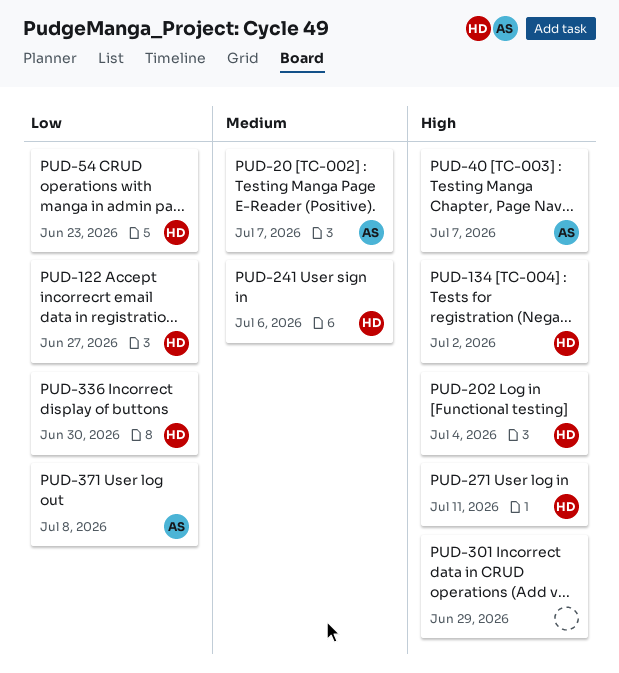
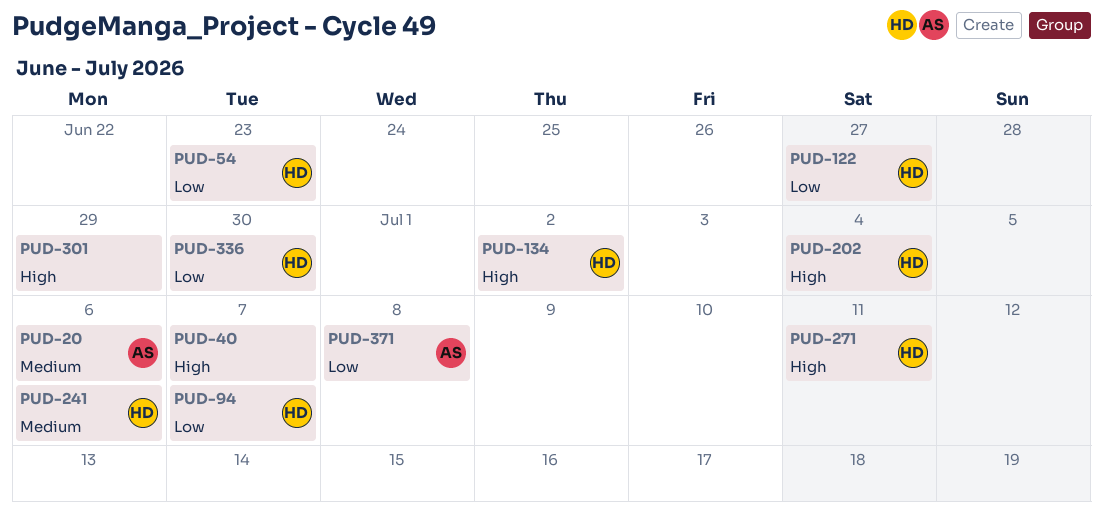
PUD-20, due: Jul 7 -> Jul 6
PUD-40, owner: AS -> none
PUD-94: none -> present

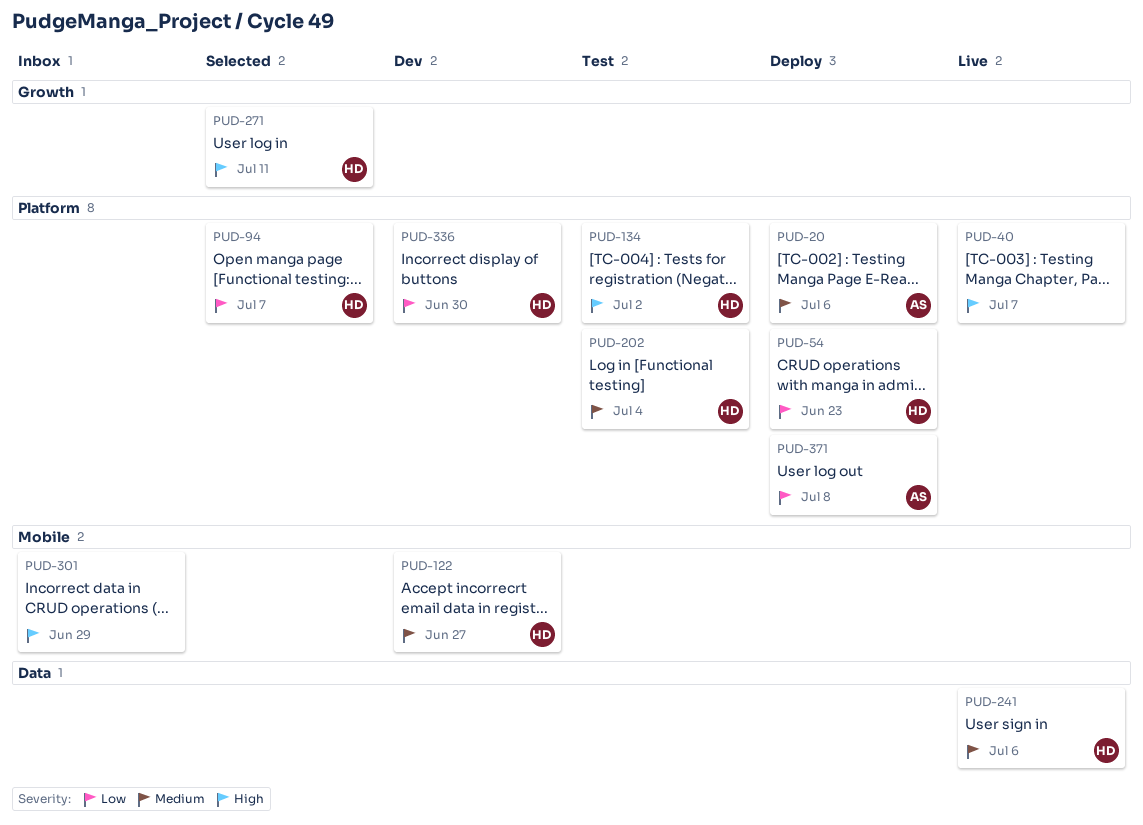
PUD-122, priority: Low -> Medium
PUD-202, priority: High -> Medium

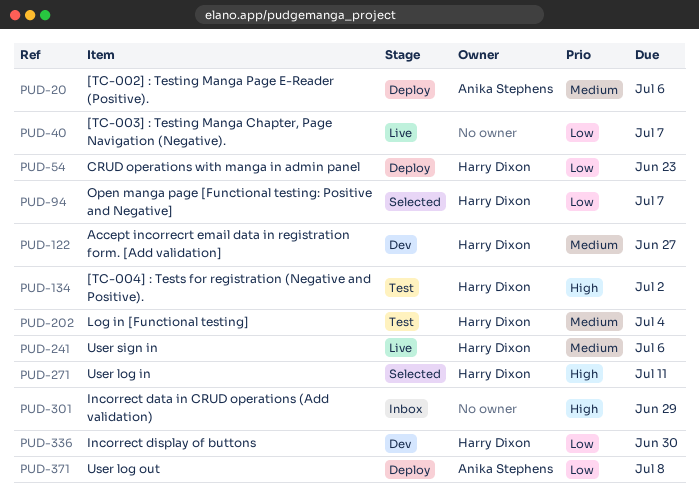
PUD-40, priority: High -> Low

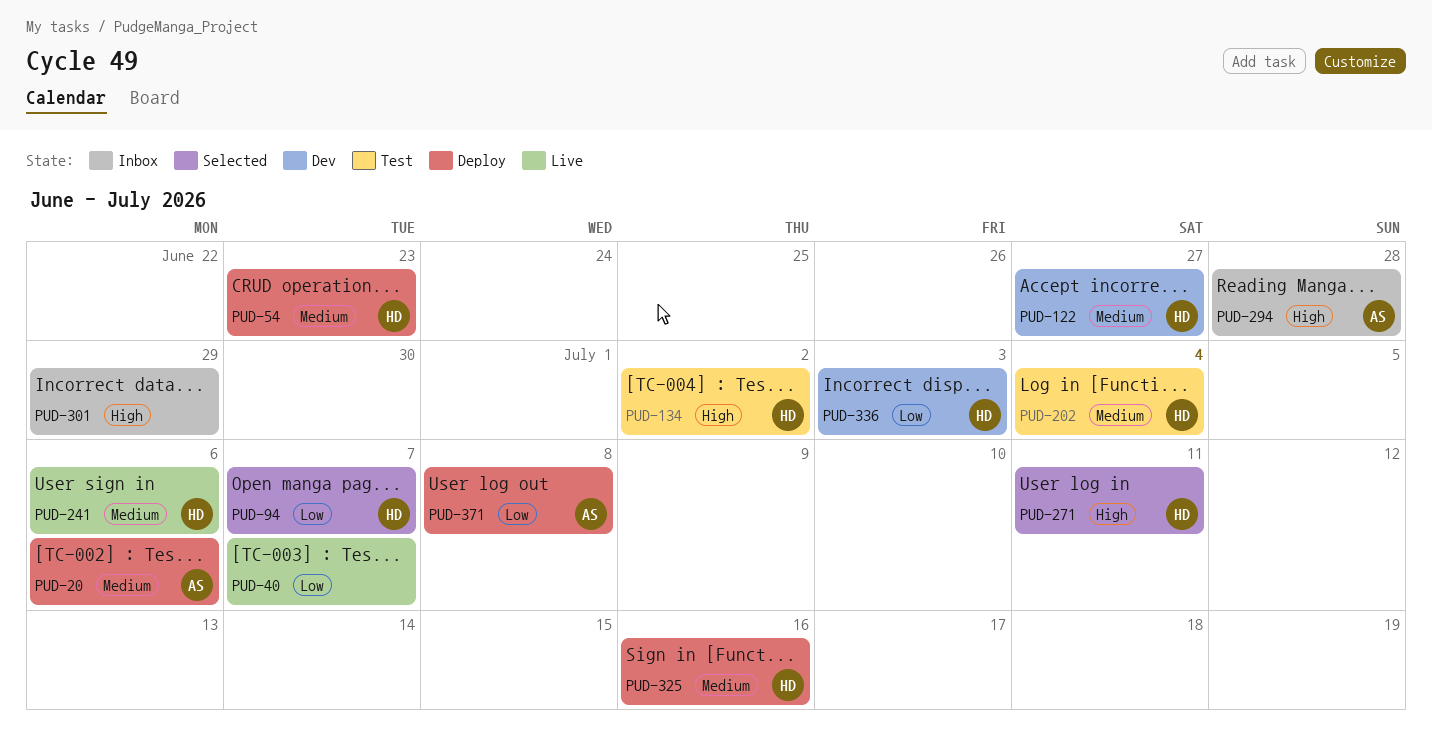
PUD-54, priority: Low -> Medium
PUD-294: none -> present
PUD-325: none -> present
PUD-336, due: Jun 30 -> Jul 3

